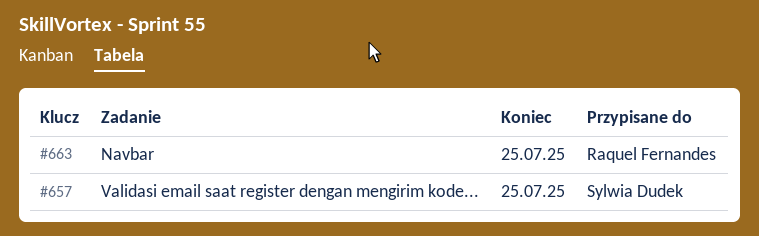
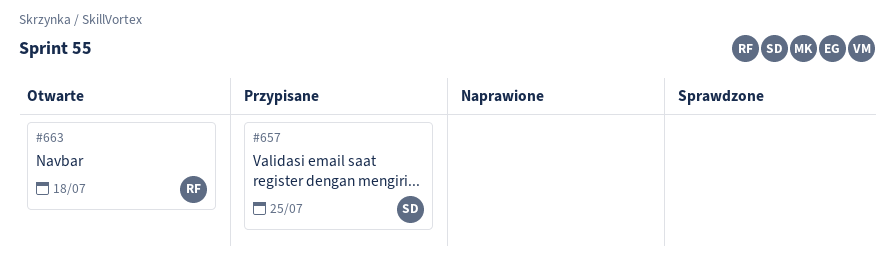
#663, due: Jul 25 -> Jul 18

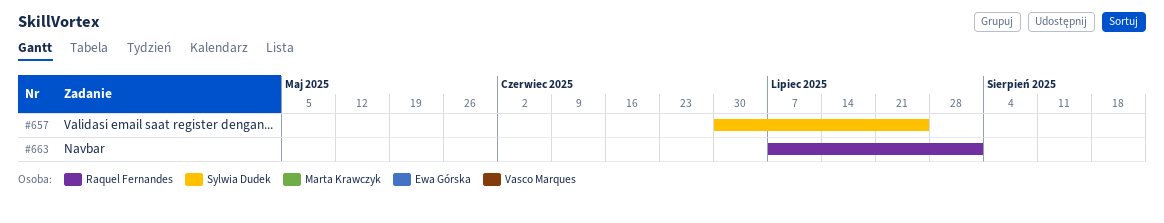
#663, due: Jul 18 -> Aug 1

